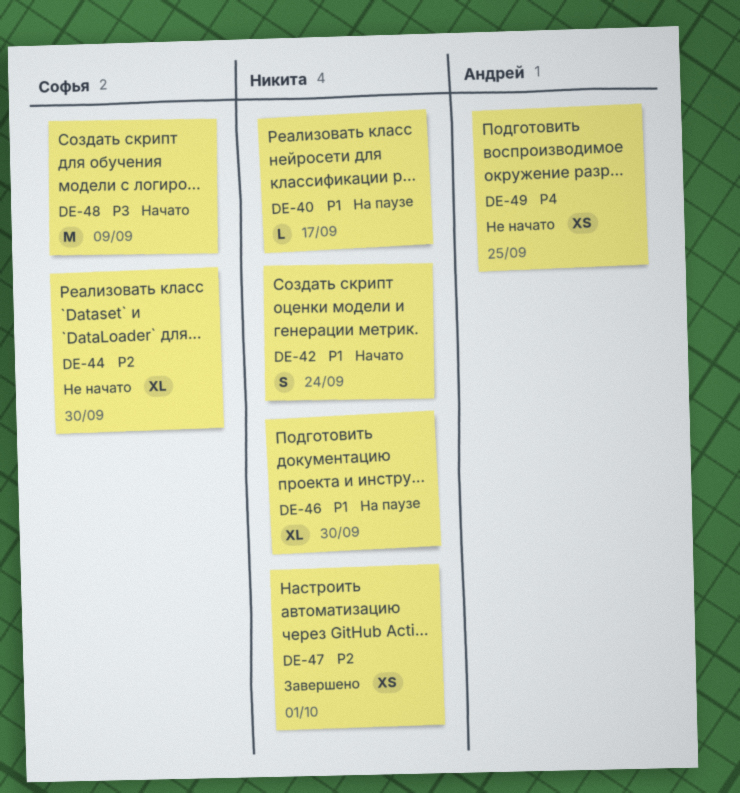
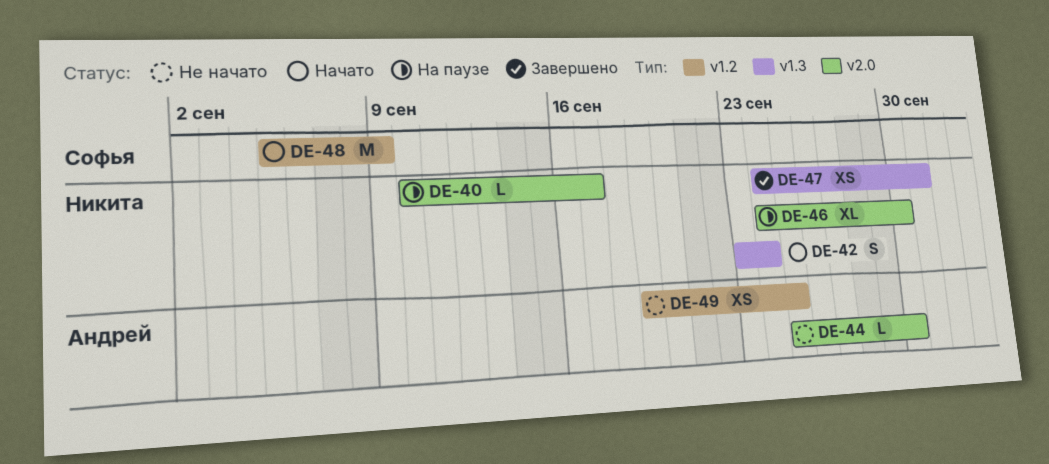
DE-44, owner: Софья -> Андрей
DE-44, estimate: XL -> L

